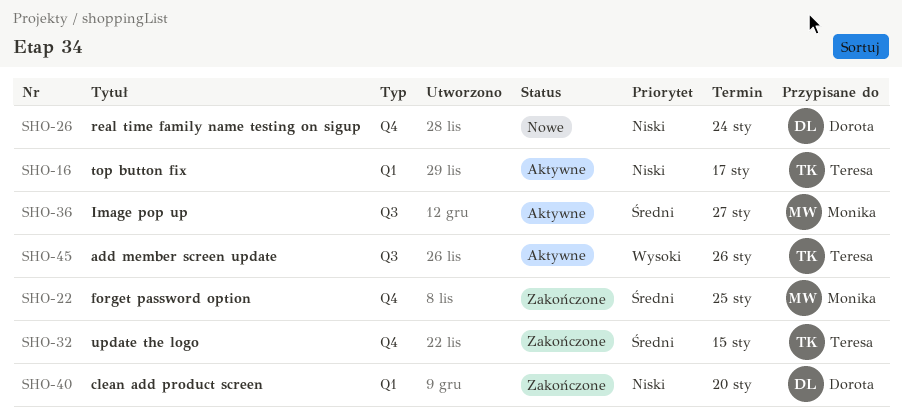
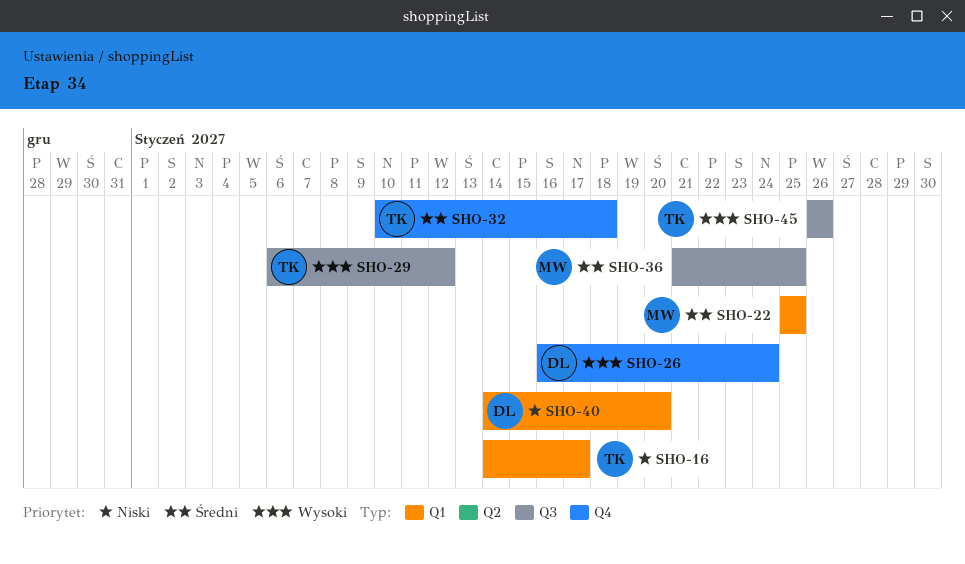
SHO-22, label: Q4 -> Q1
SHO-26, priority: Niski -> Wysoki
SHO-29: none -> present
SHO-32, due: Jan 15 -> Jan 18
SHO-36, due: Jan 27 -> Jan 25

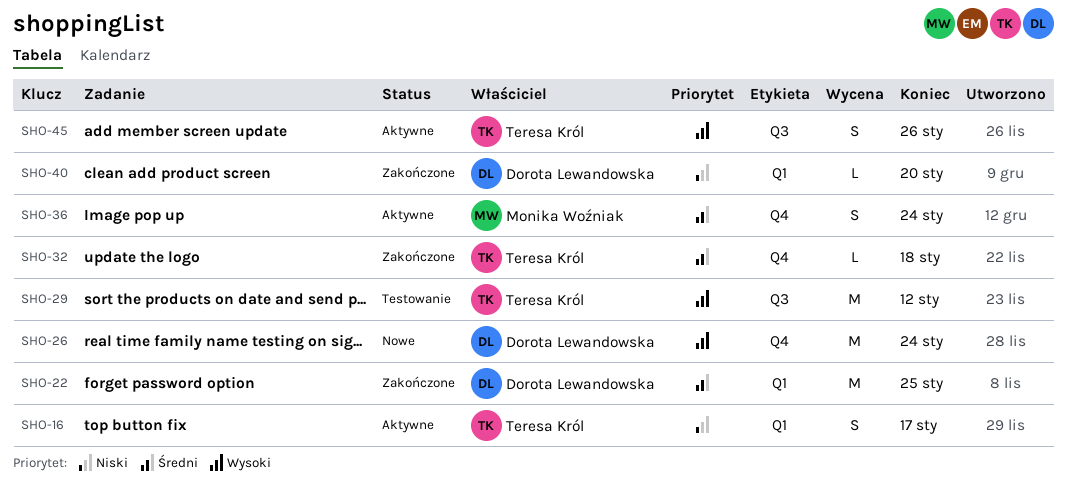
SHO-22, owner: Monika Woźniak -> Dorota Lewandowska
SHO-36, label: Q3 -> Q4
SHO-36, due: Jan 25 -> Jan 24

